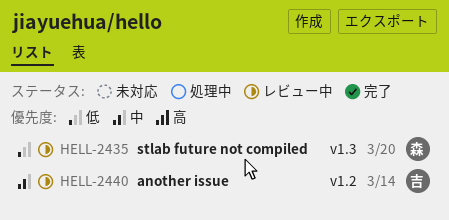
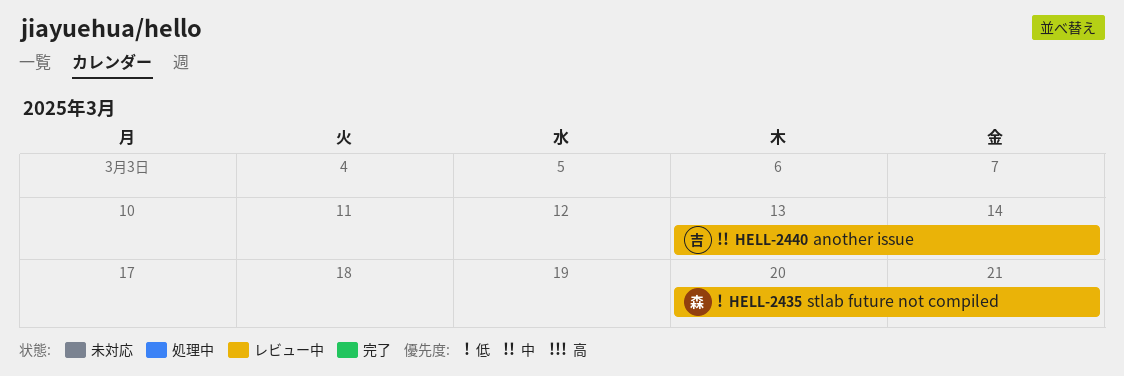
HELL-2435, due: Mar 20 -> Mar 21

